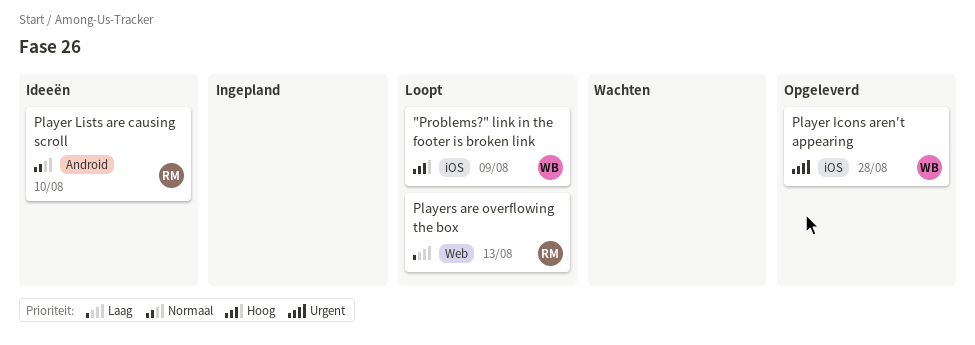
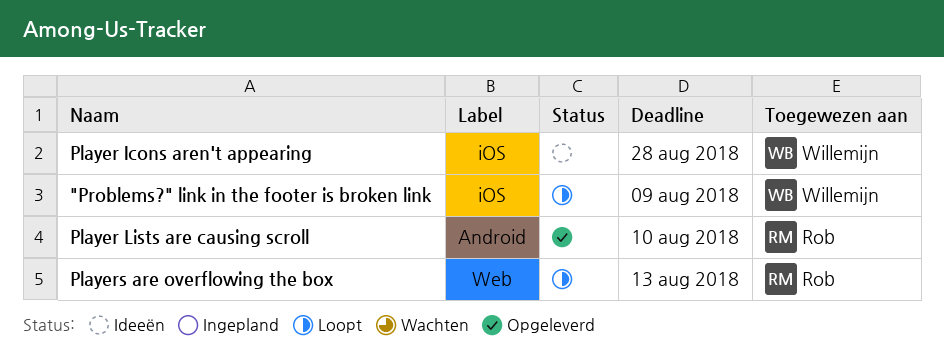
Player Icons aren't appearing, status: Opgeleverd -> Ideeën
Player Lists are causing scroll, status: Ideeën -> Opgeleverd

